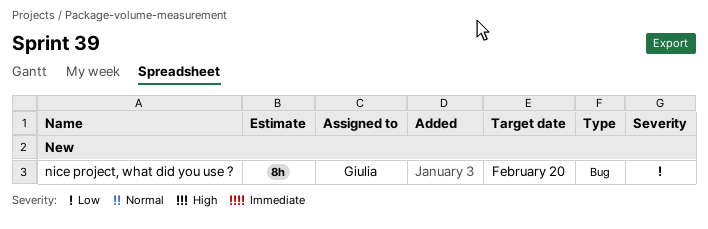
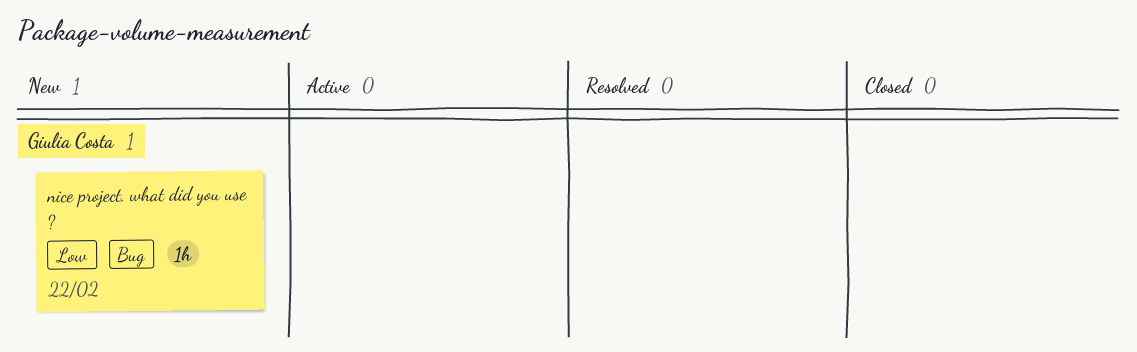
nice project, what did you use ?, estimate: 8h -> 1h
nice project, what did you use ?, due: Feb 20 -> Feb 22

